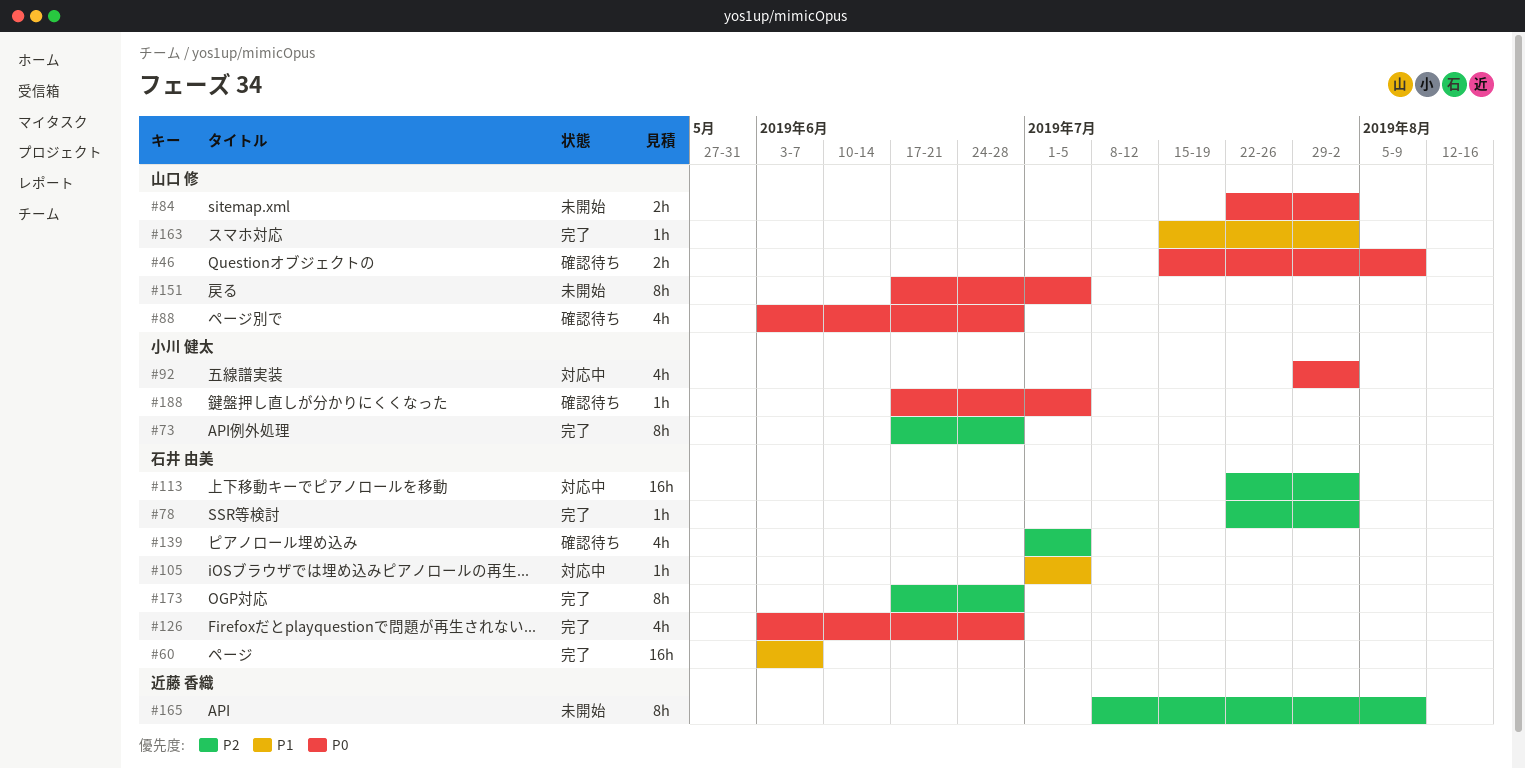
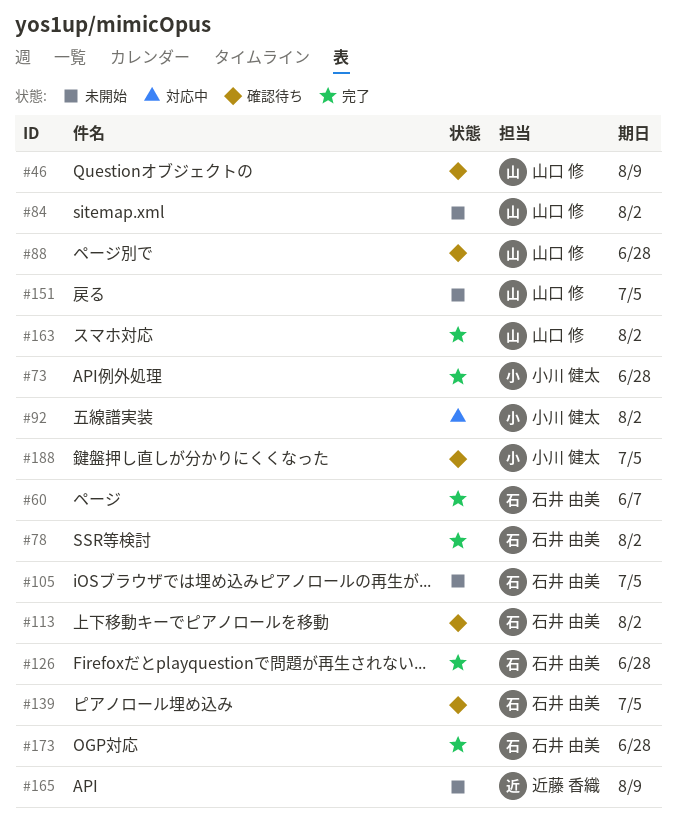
#105, status: 対応中 -> 未開始
#113, status: 対応中 -> 確認待ち

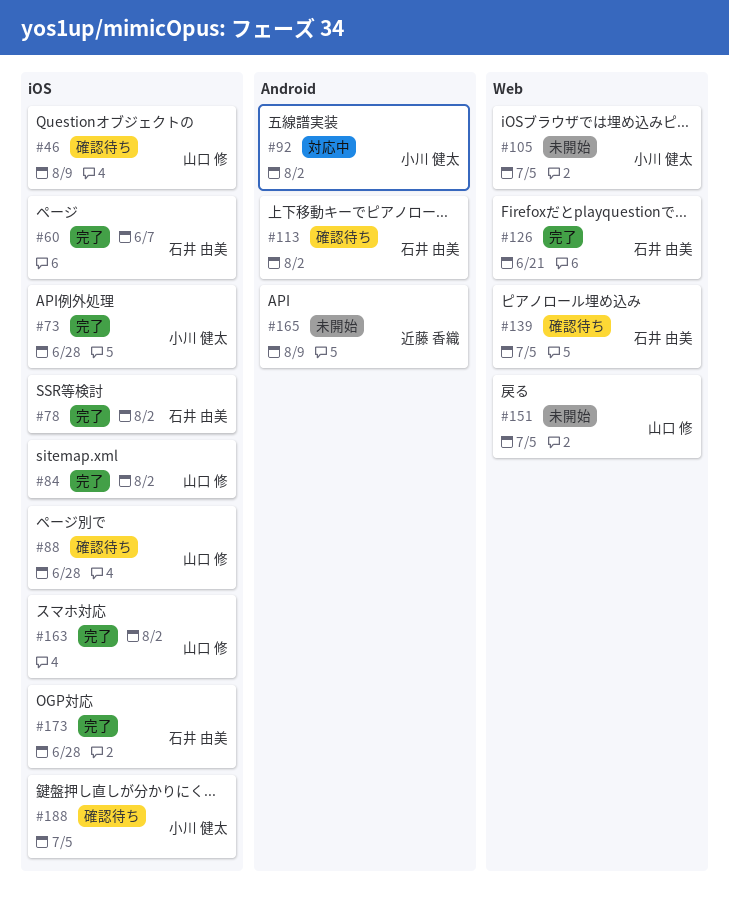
#84, status: 未開始 -> 完了
#105, owner: 石井 由美 -> 小川 健太
#126, due: Jun 28 -> Jun 21

